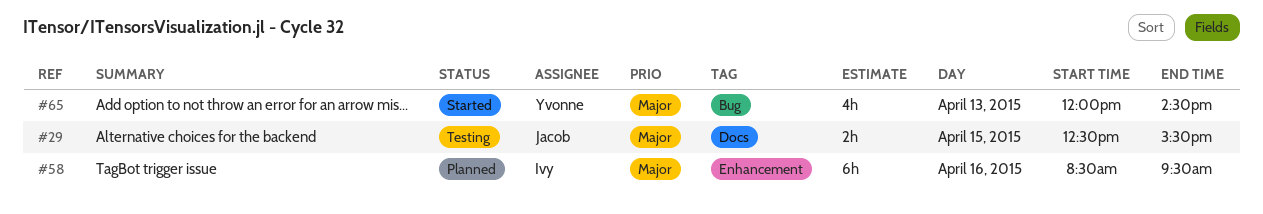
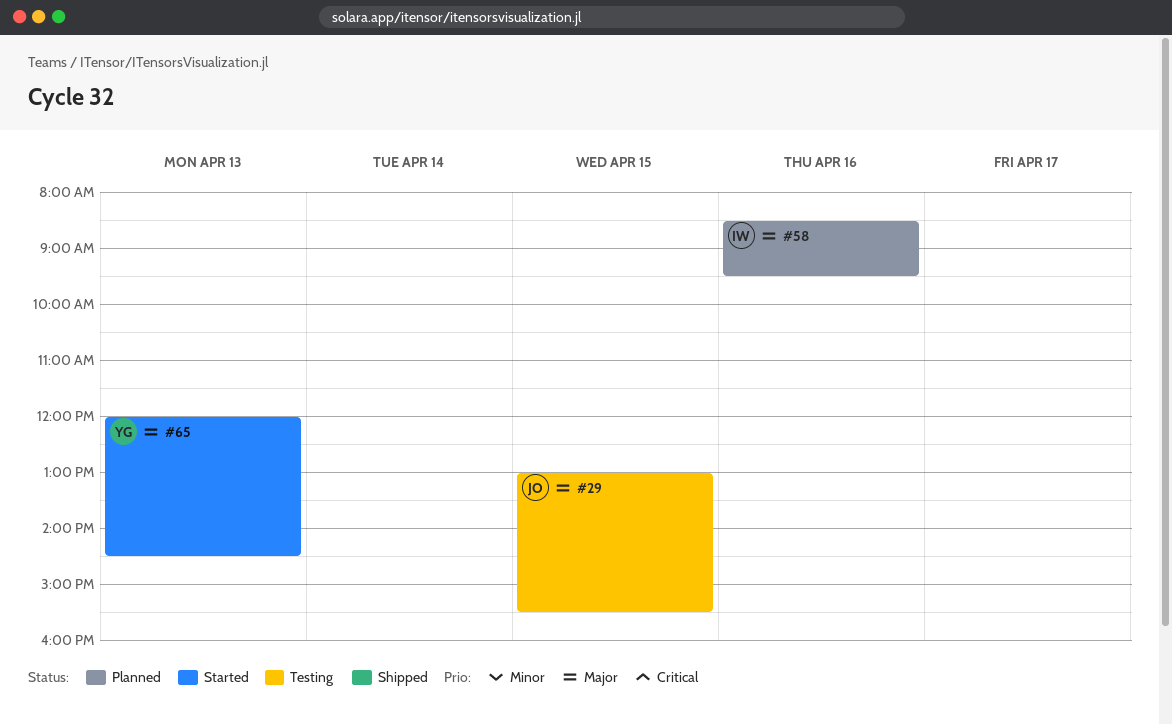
#29, begins: 12:30 -> 13:00

